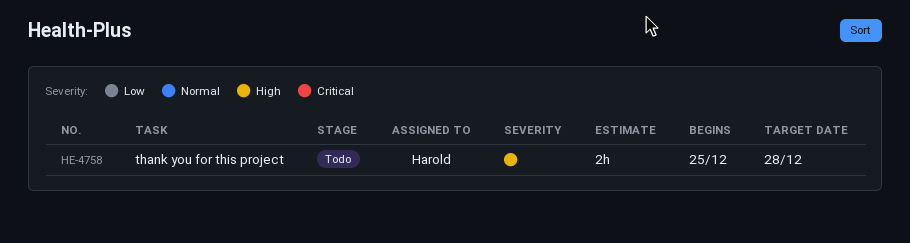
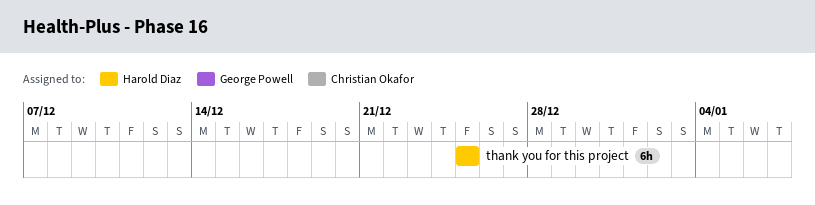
thank you for this project, estimate: 2h -> 6h
thank you for this project, due: Dec 28 -> Dec 25

